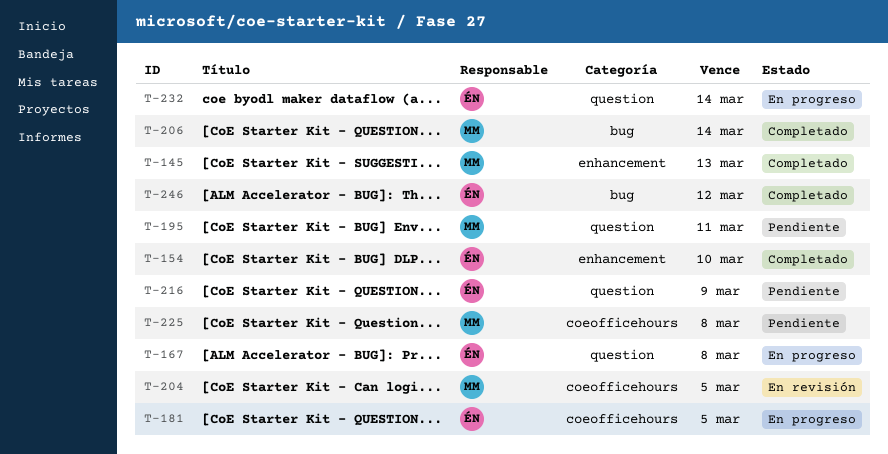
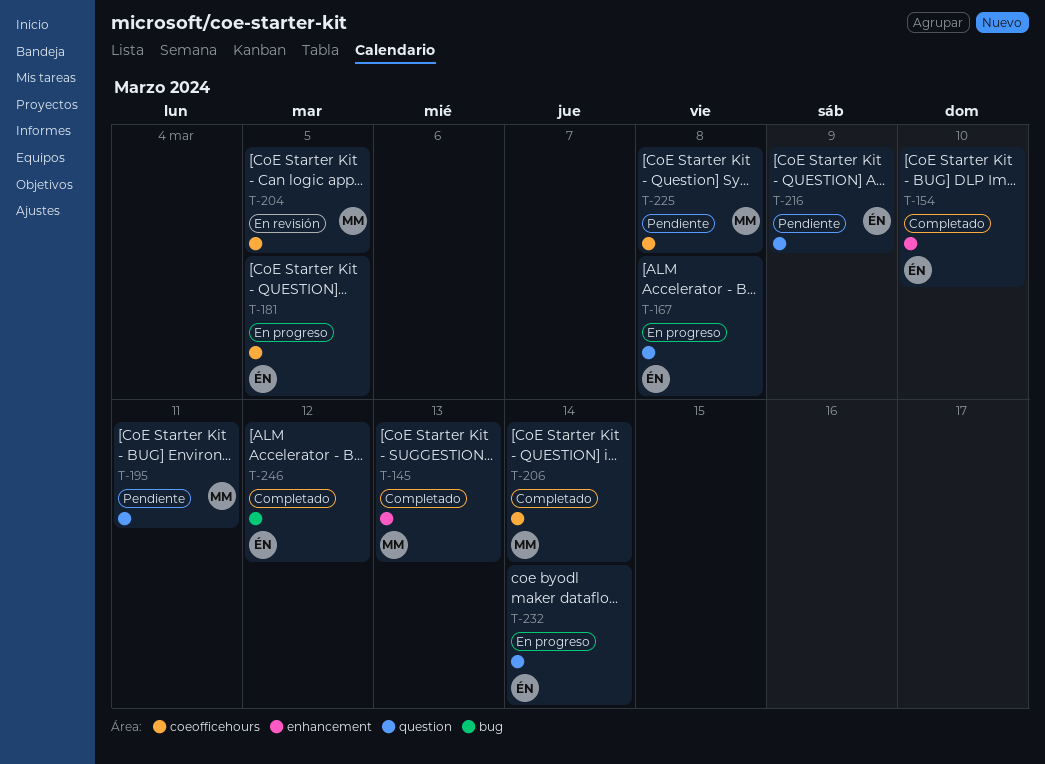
T-206, label: bug -> coeofficehours

